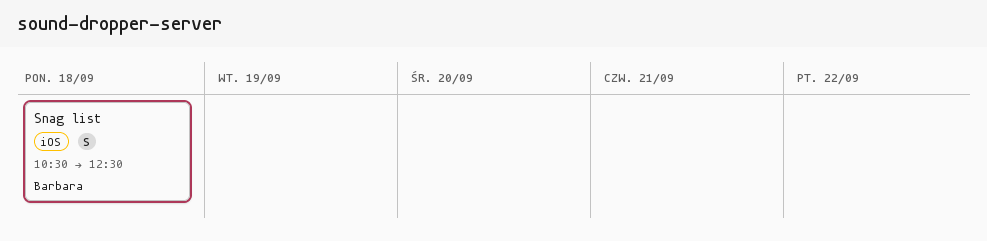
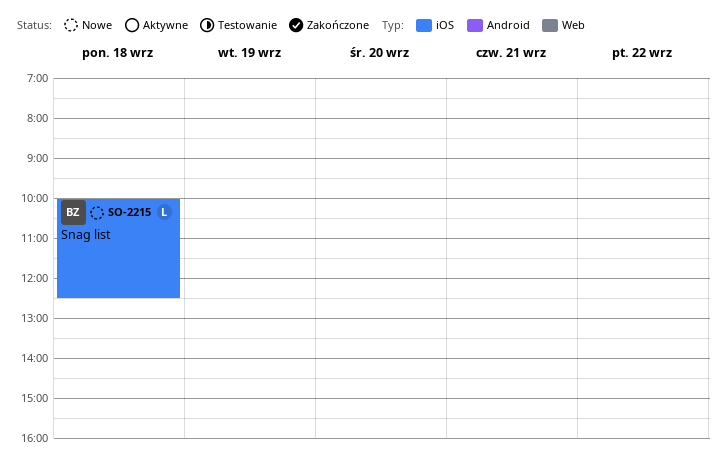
Snag list, estimate: S -> L
Snag list, begins: 10:30 -> 10:00

